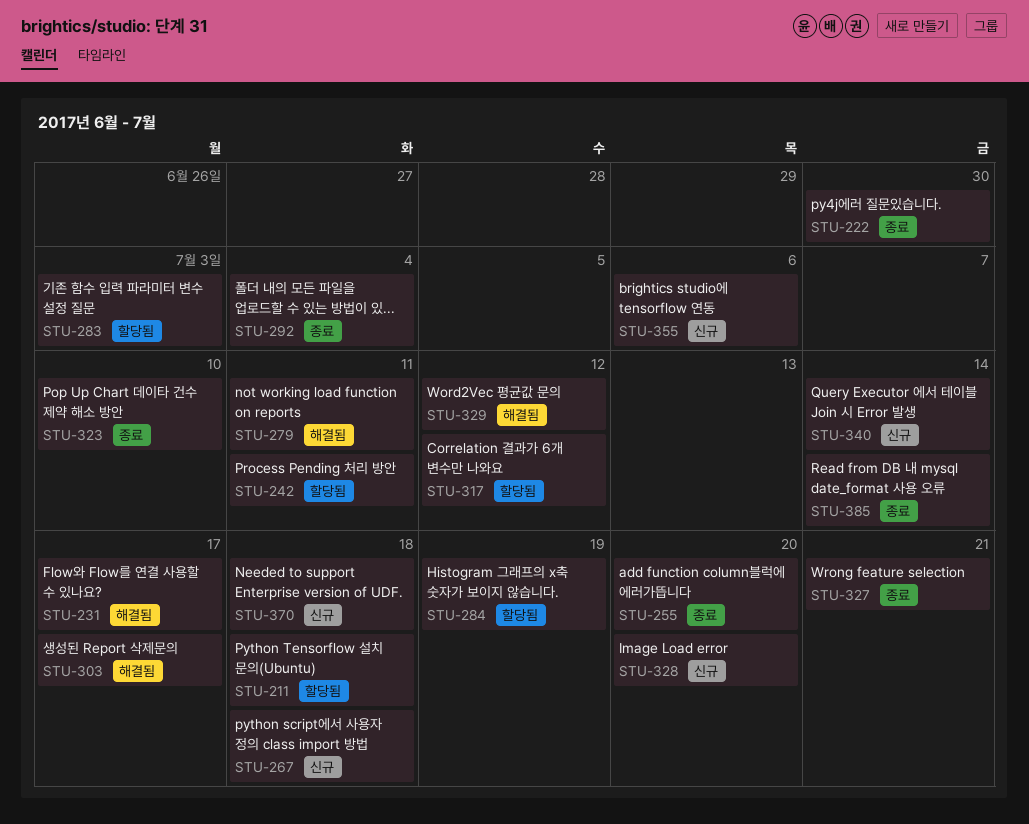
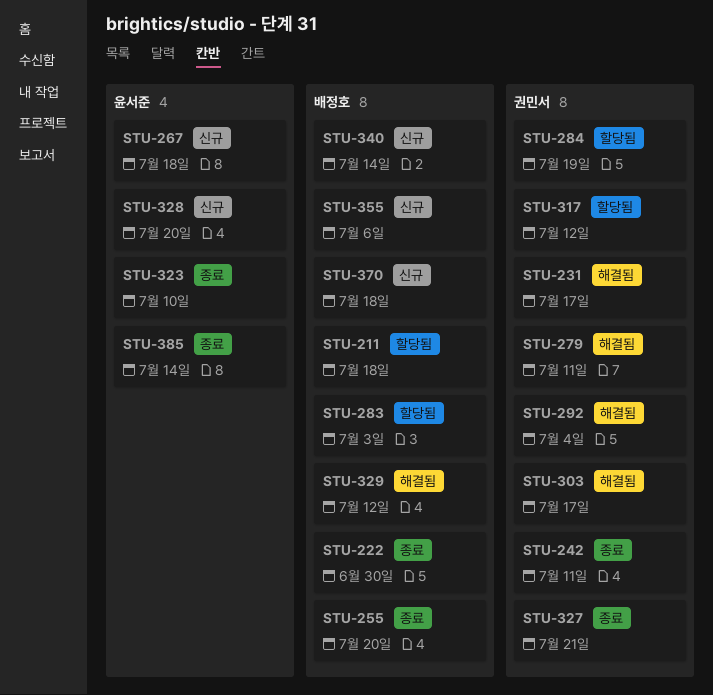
STU-242, status: 할당됨 -> 종료
STU-292, status: 종료 -> 해결됨

